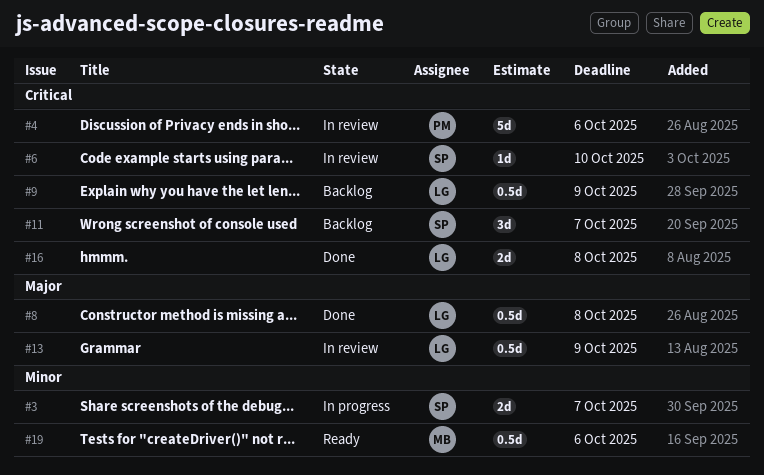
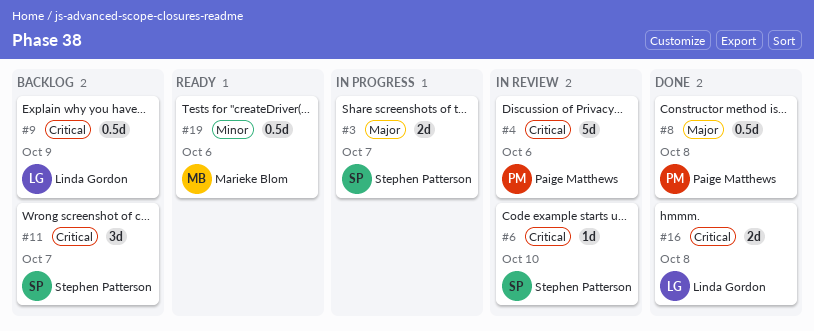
#3, priority: Minor -> Major
#8, owner: Linda Gordon -> Paige Matthews
#13: present -> none

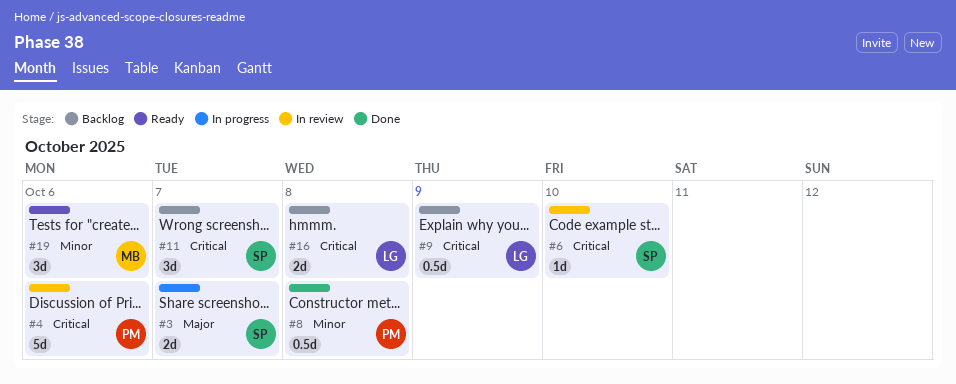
#8, priority: Major -> Minor
#16, status: Done -> Backlog
#19, estimate: 0.5d -> 3d

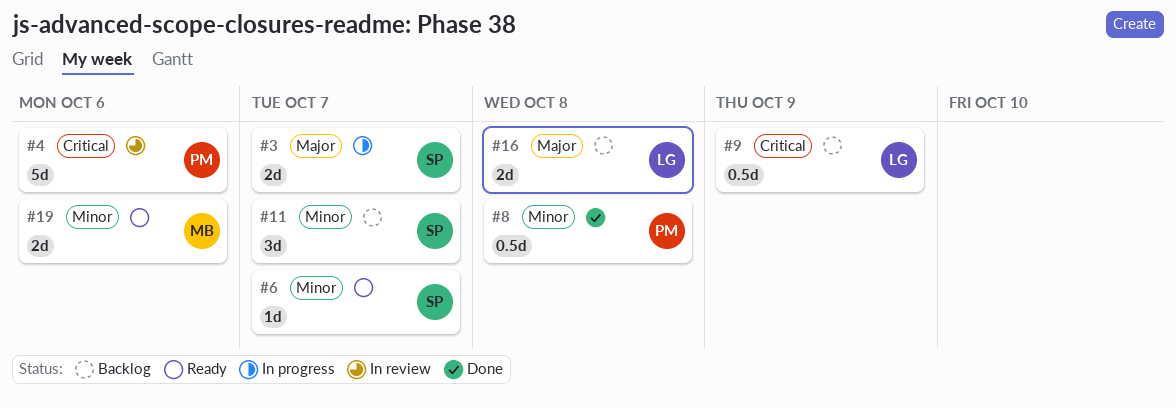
#6, status: In review -> Ready
#6, priority: Critical -> Minor
#6, due: Oct 10 -> Oct 7
#11, priority: Critical -> Minor
#16, priority: Critical -> Major
#19, estimate: 3d -> 2d

